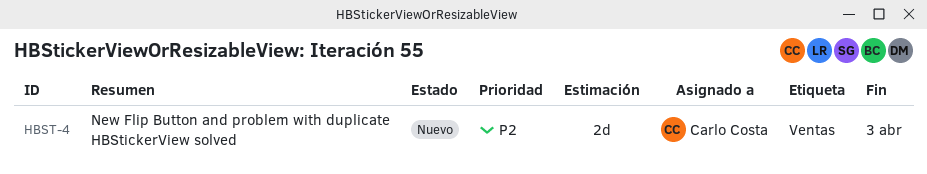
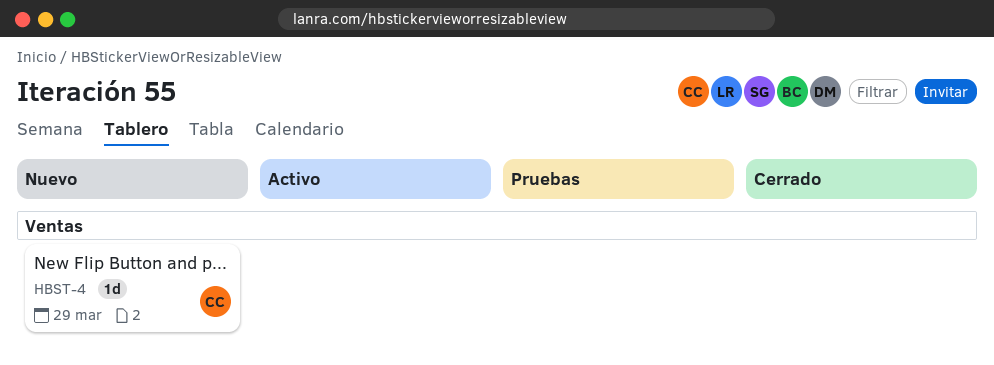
HBST-4, estimate: 2d -> 1d
HBST-4, due: Apr 3 -> Mar 29

